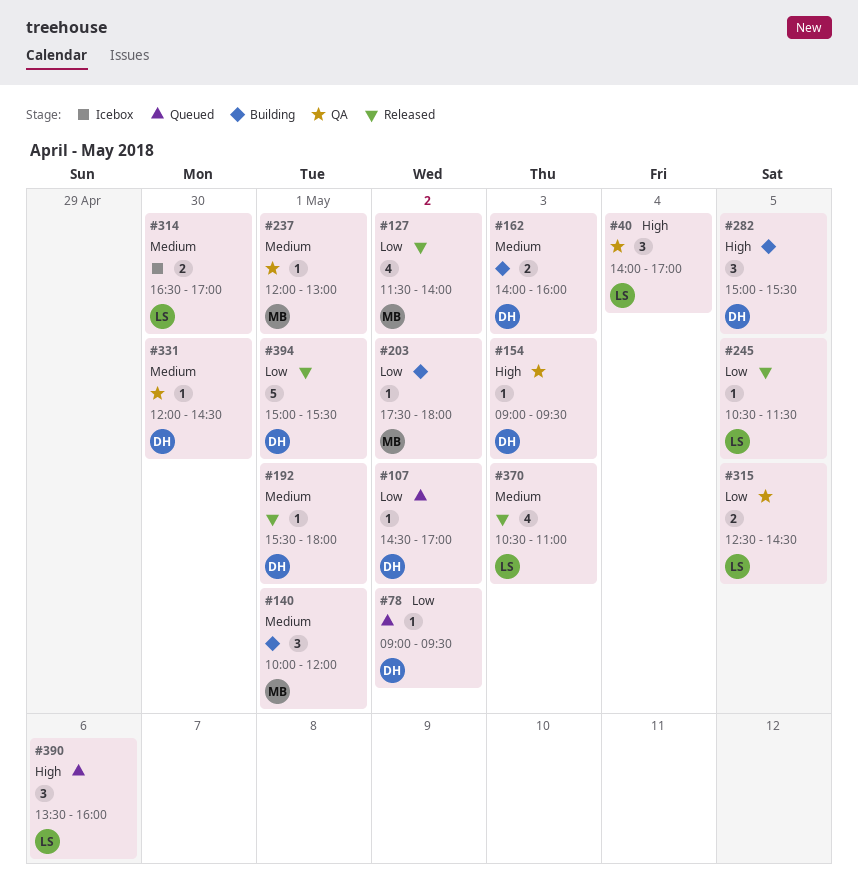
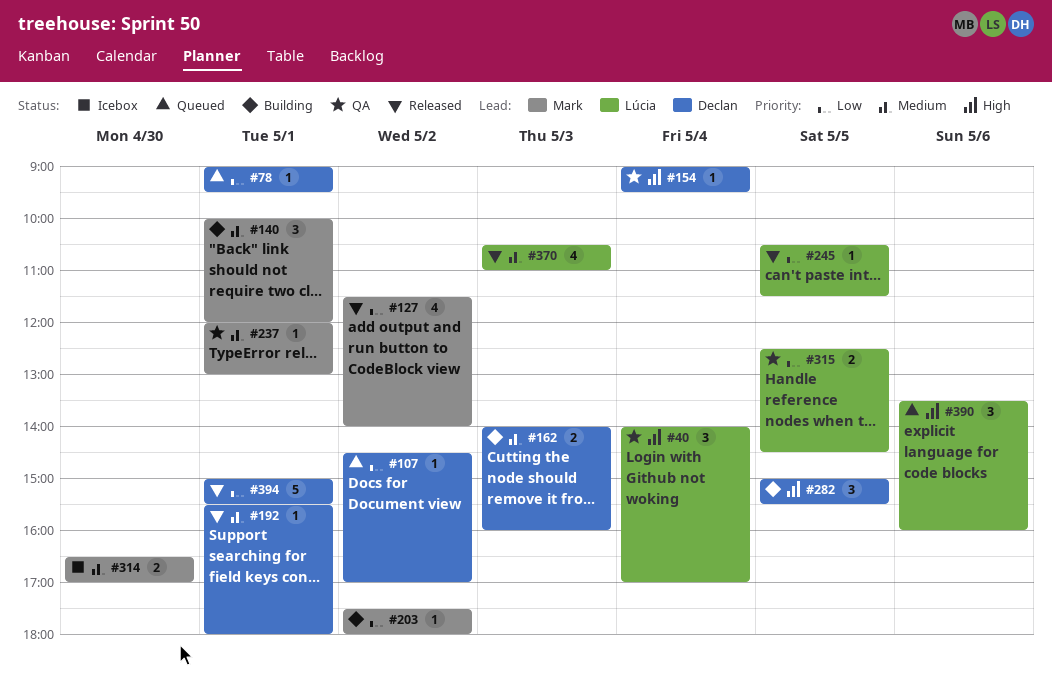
#78, day: May 2 -> May 1
#154, day: May 3 -> May 4
#314, owner: Lúcia -> Mark
#331: present -> none

